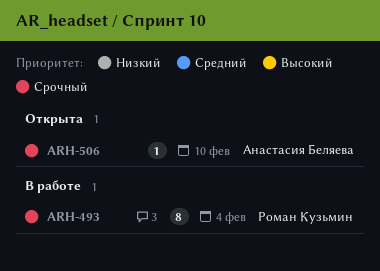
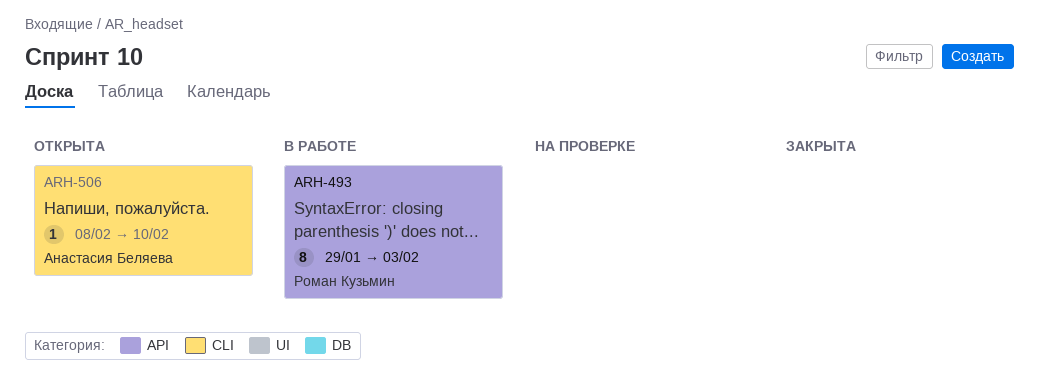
ARH-493, due: Feb 4 -> Feb 3

